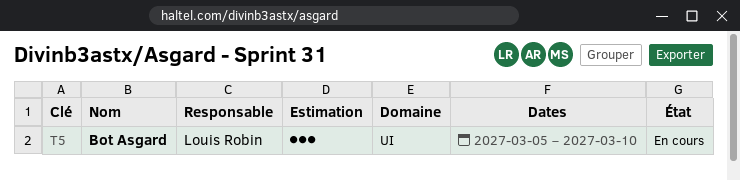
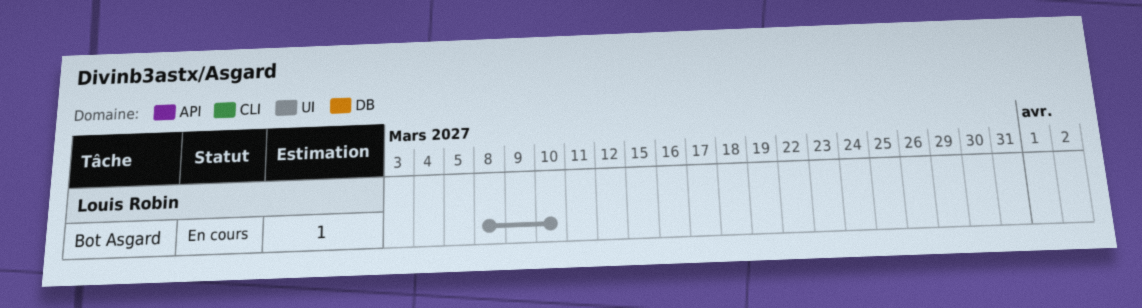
Bot Asgard, estimate: 3 -> 1
Bot Asgard, start: Mar 5 -> Mar 8

